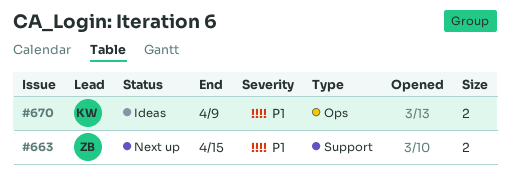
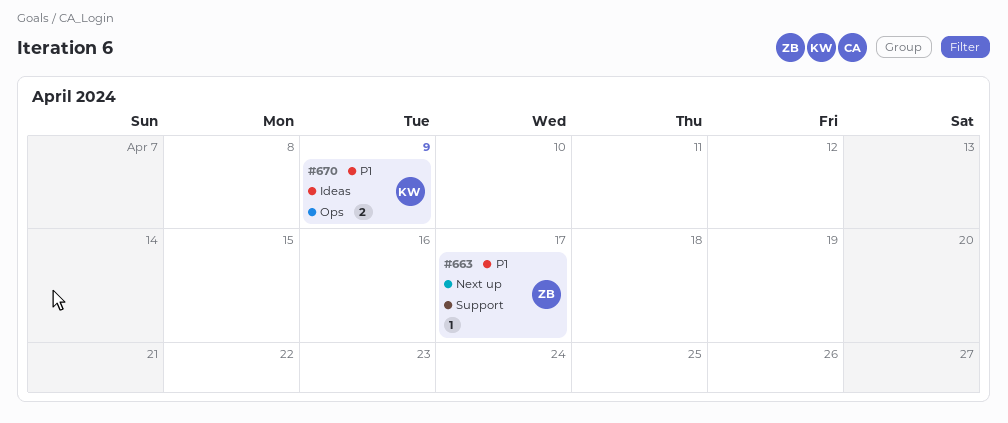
#663, estimate: 2 -> 1
#663, due: Apr 15 -> Apr 17

